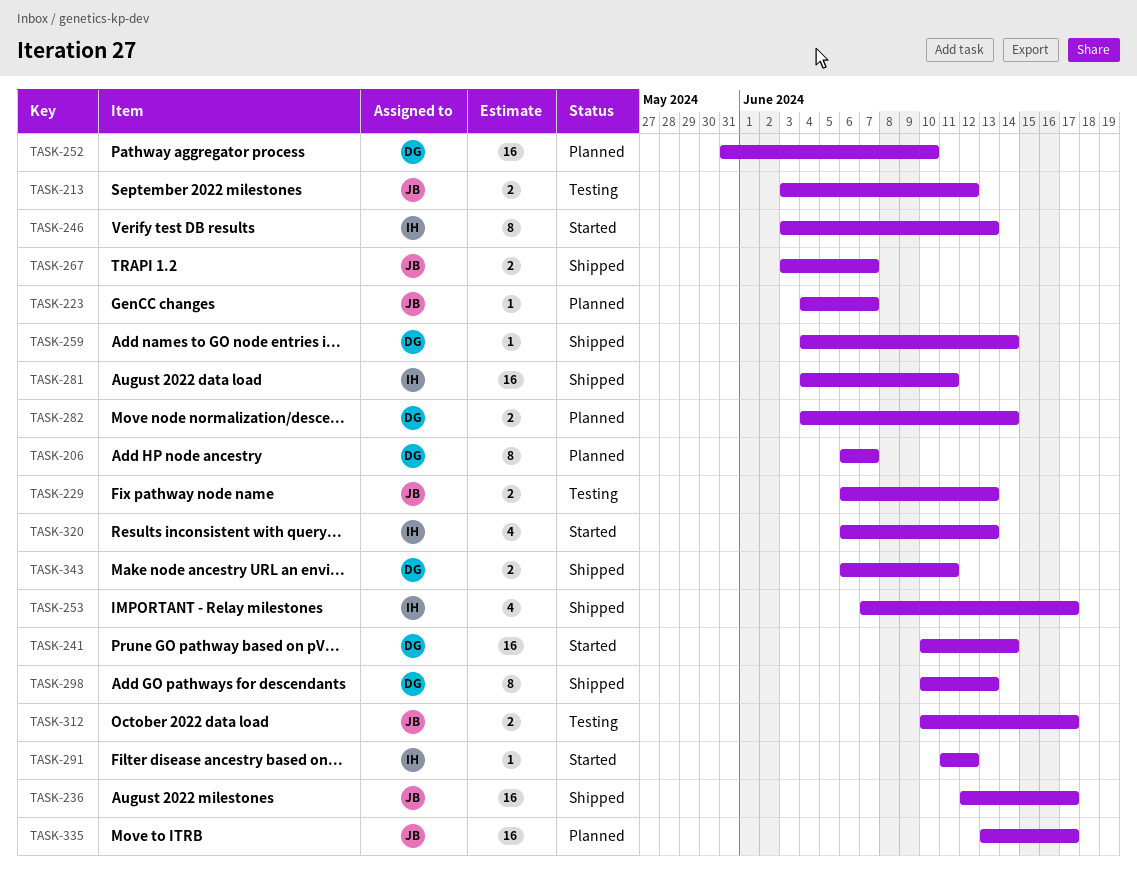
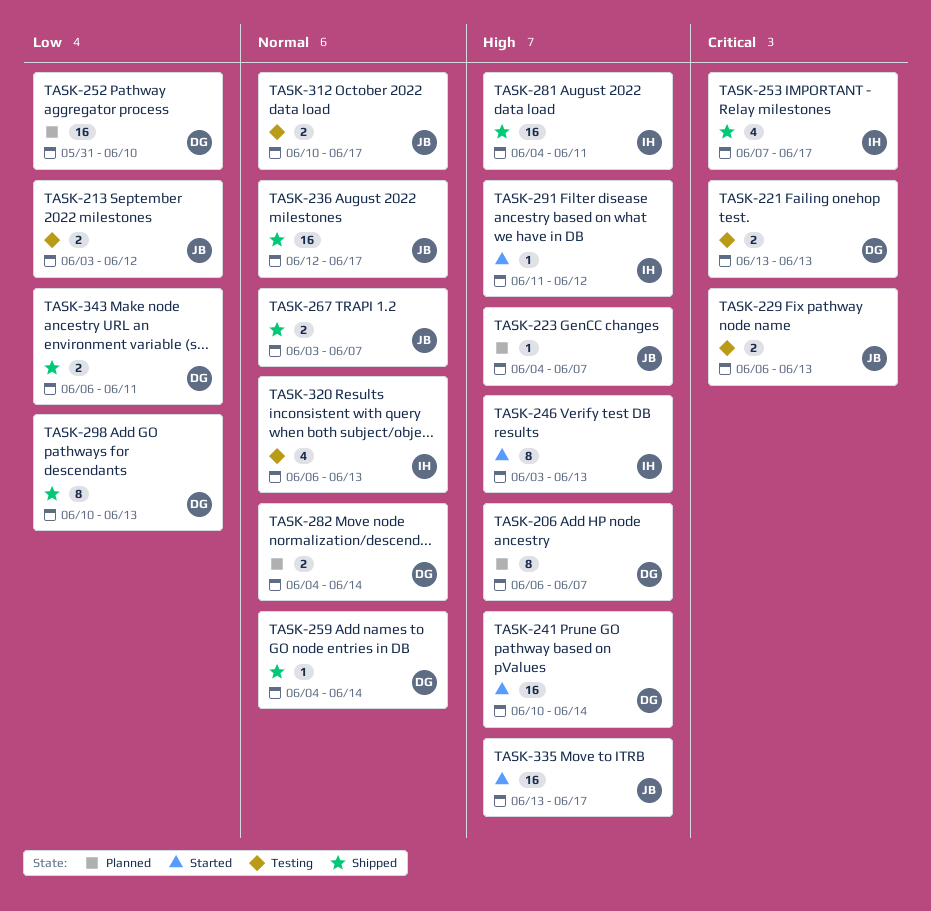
TASK-221: none -> present
TASK-320, status: Started -> Testing
TASK-335, status: Planned -> Started

